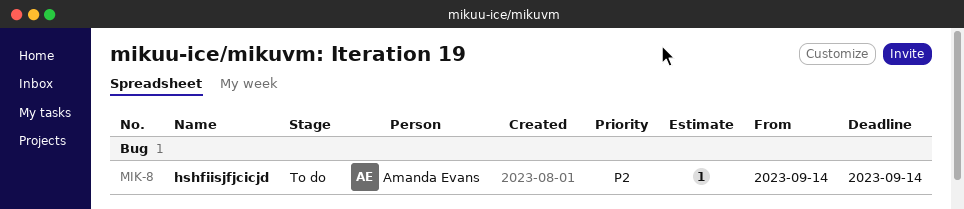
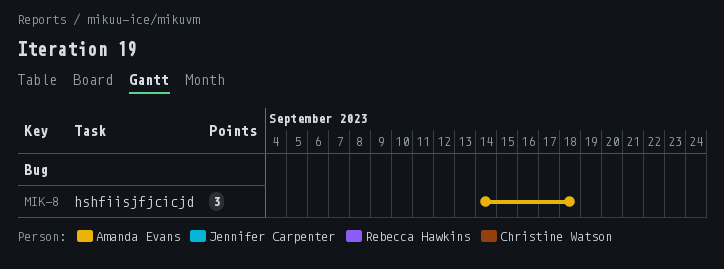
MIK-8, estimate: 1 -> 3
MIK-8, due: Sep 14 -> Sep 18

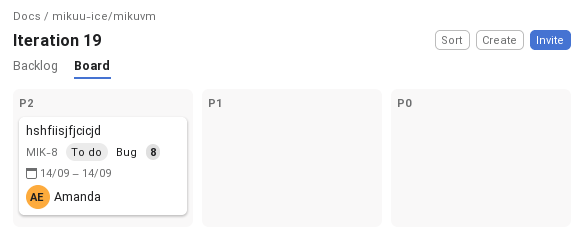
MIK-8, estimate: 3 -> 8
MIK-8, due: Sep 18 -> Sep 14

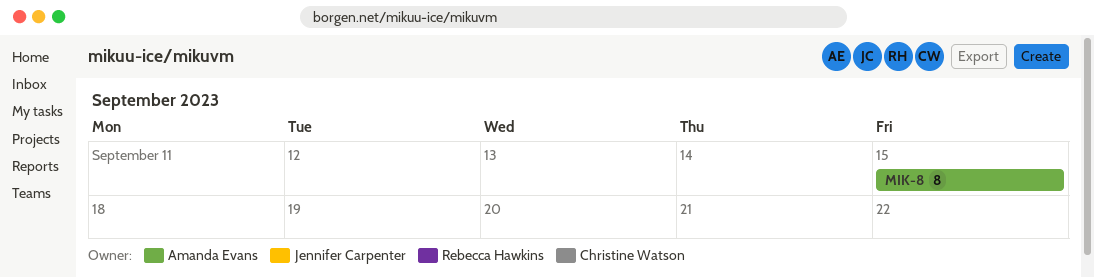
MIK-8, start: Sep 14 -> Sep 15
MIK-8, due: Sep 14 -> Sep 15

